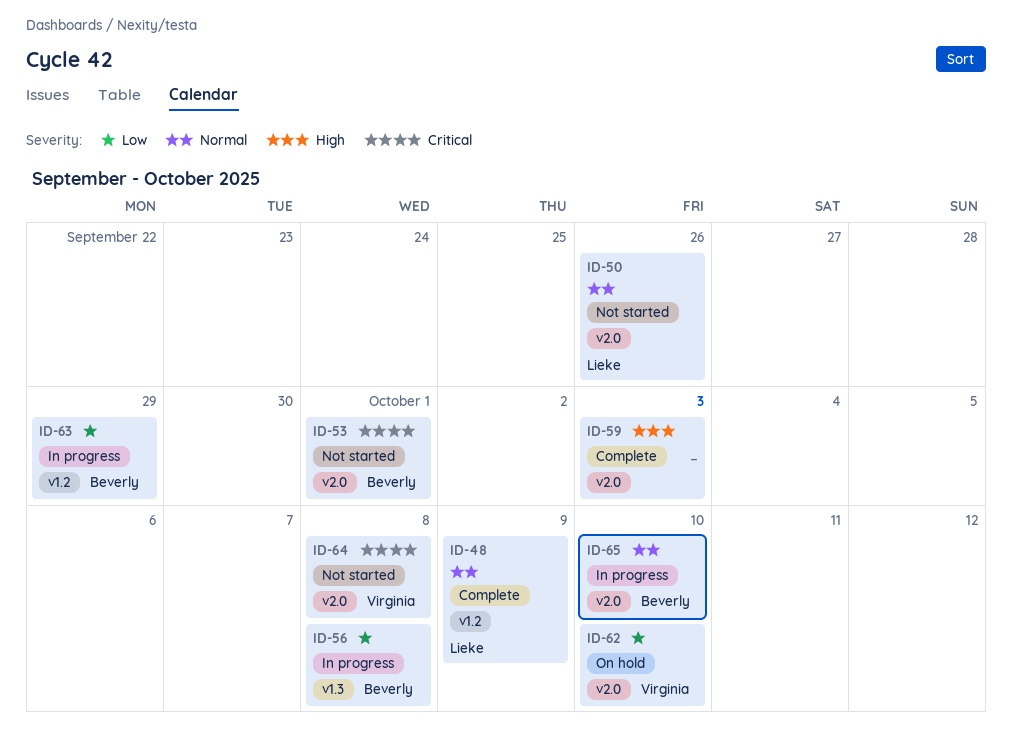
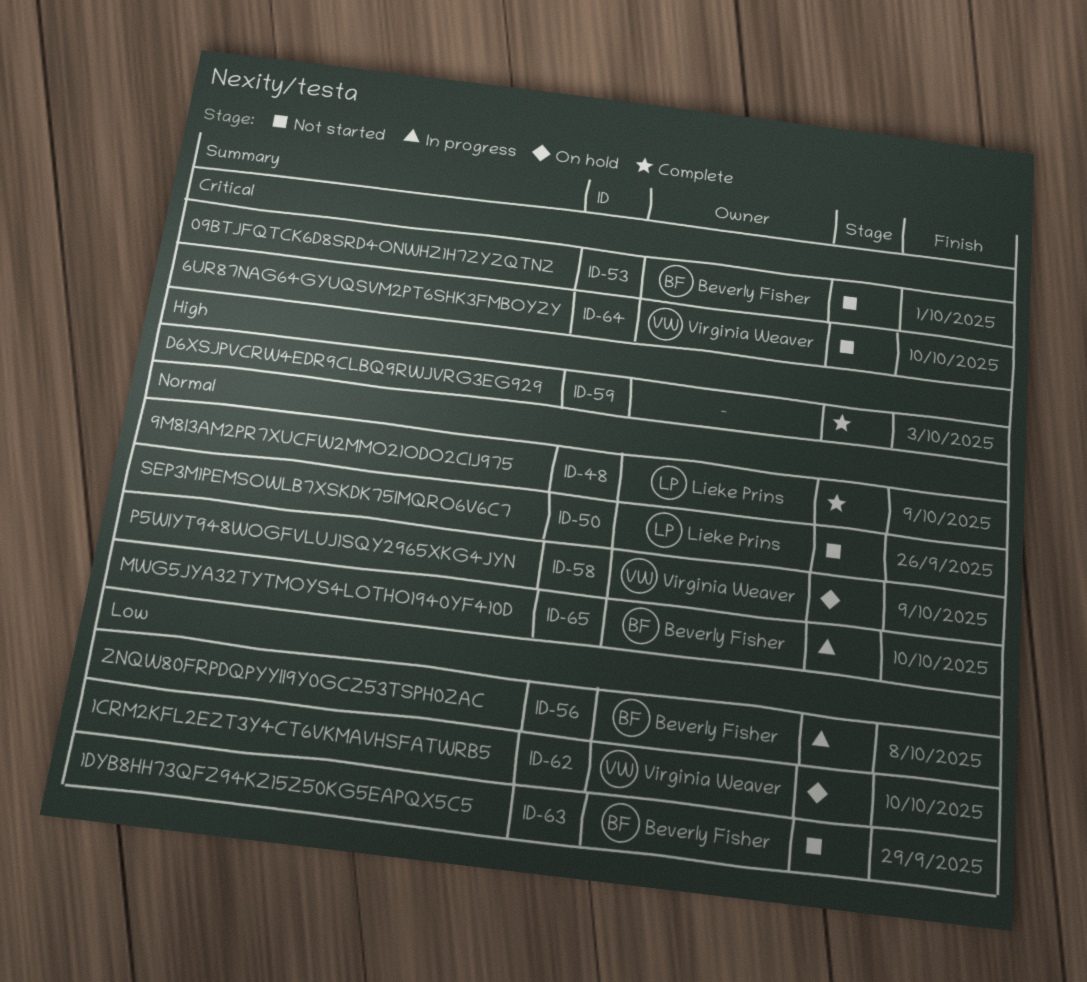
ID-58: none -> present
ID-63, status: In progress -> Not started
ID-64, due: Oct 8 -> Oct 10

